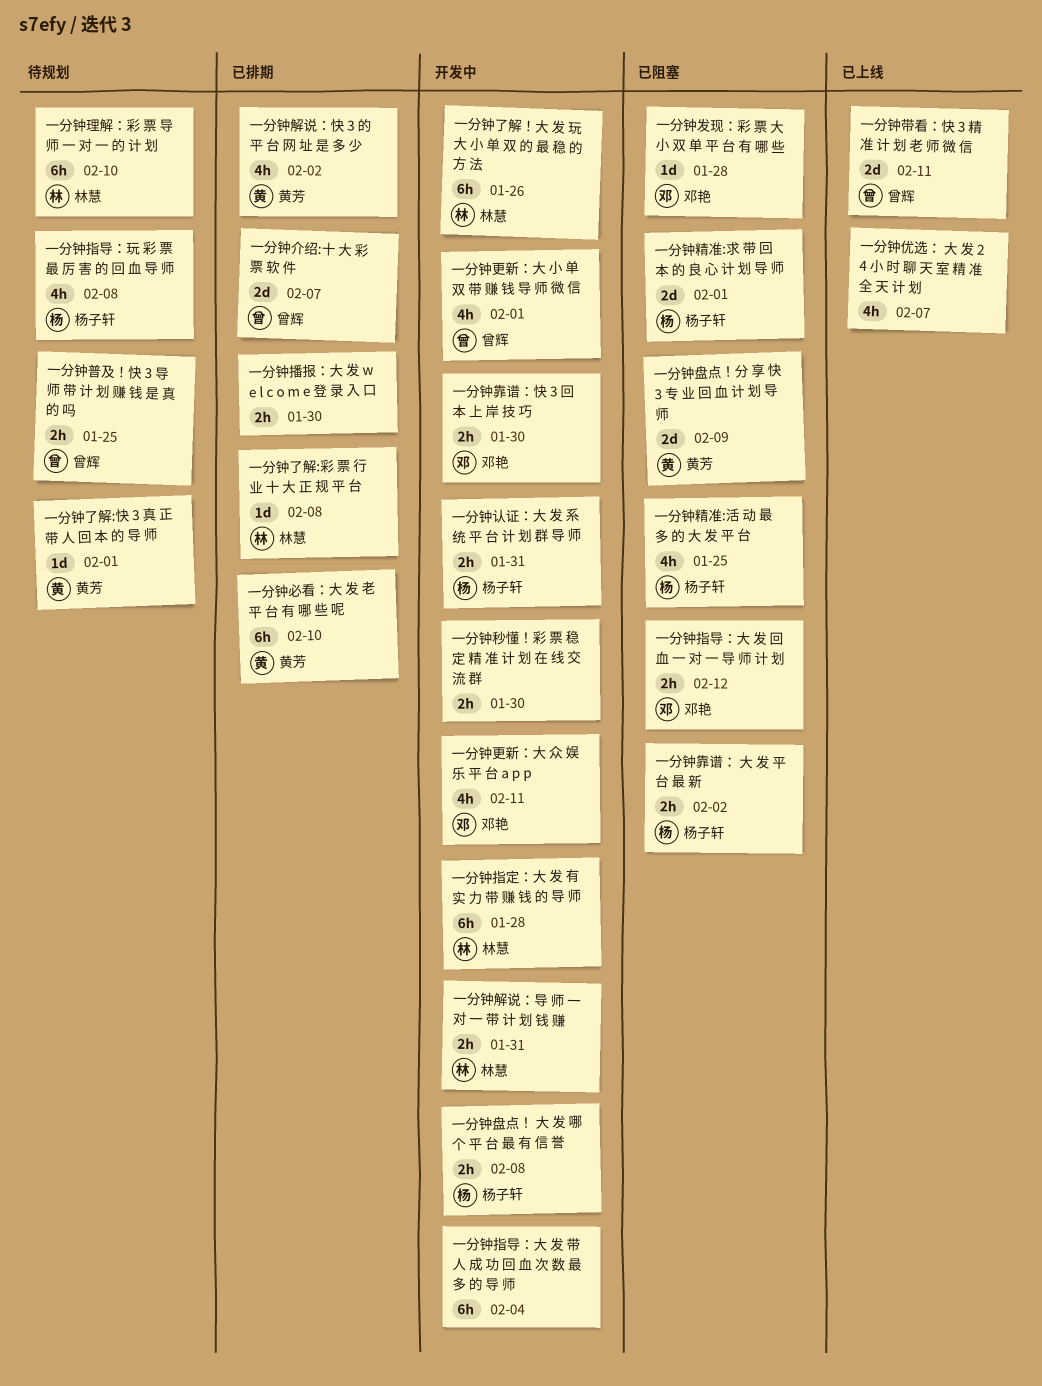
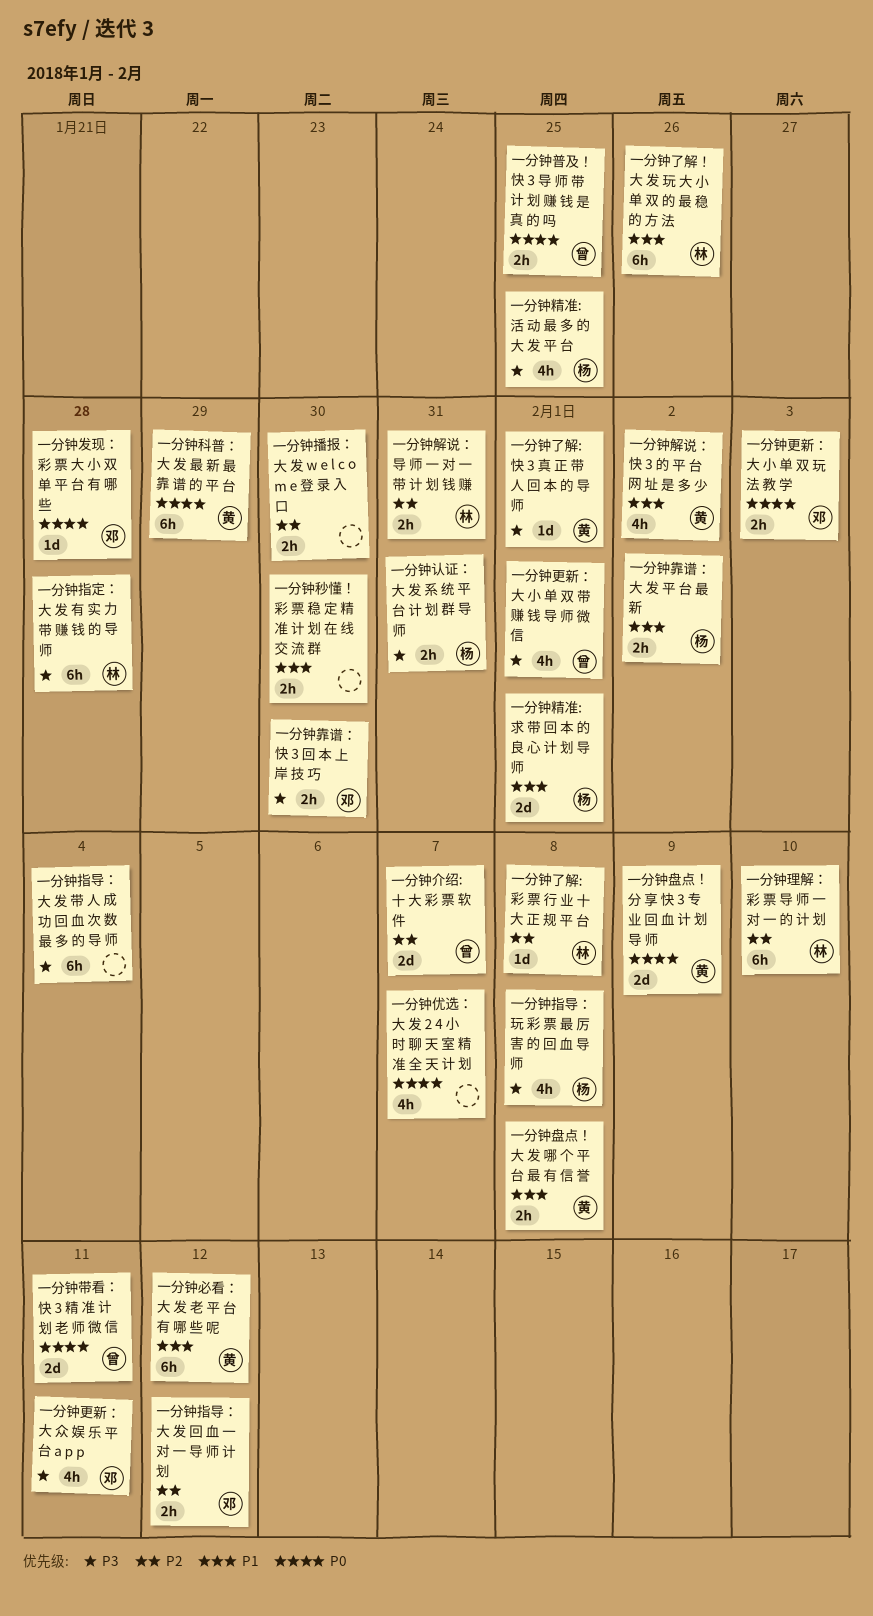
一分钟必看：大 发 老 平 台 有 哪 些 呢, due: Feb 10 -> Feb 12
一分钟更新：大 小 单 双 玩 法 教 学: none -> present
一分钟盘点！ 大 发 哪 个 平 台 最 有 信 誉, owner: 杨子轩 -> 黄芳
一分钟科普：大 发 最 新 最 靠 谱 的 平 台: none -> present

